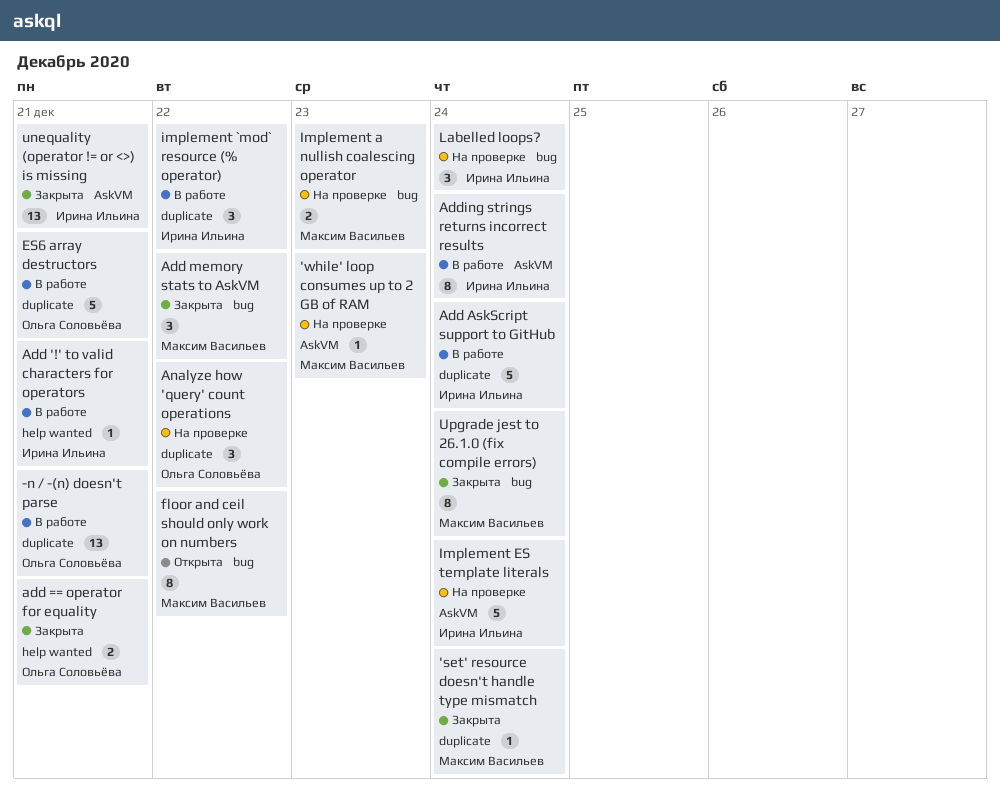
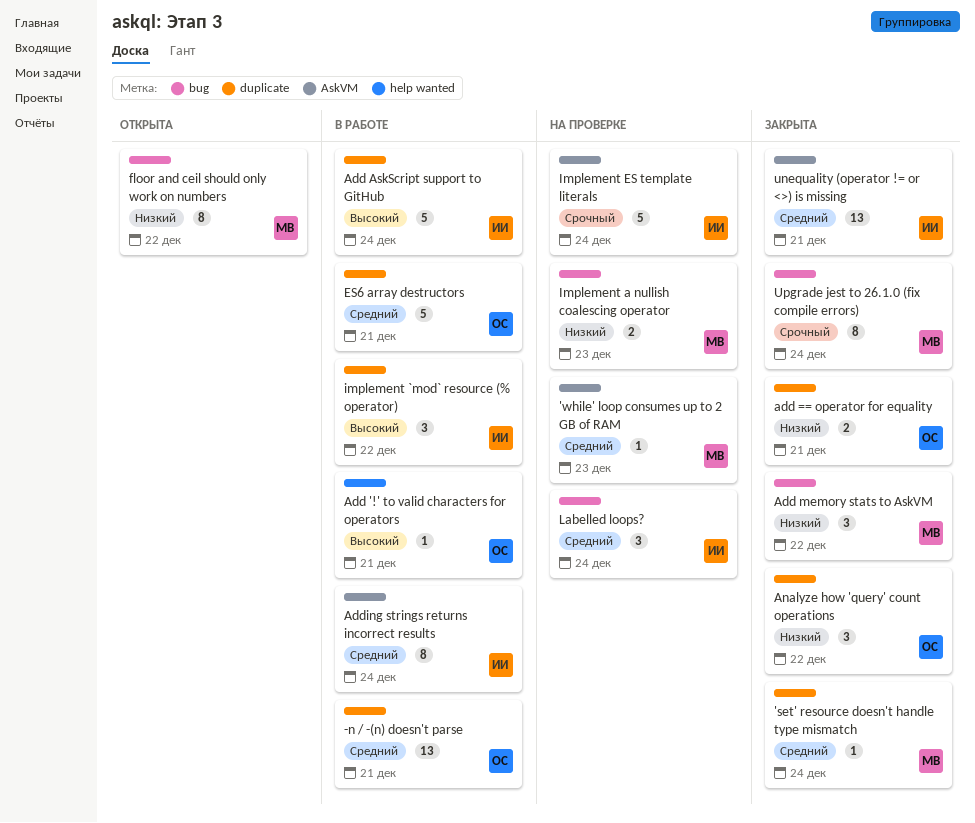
Add '!' to valid characters for operators, owner: Ирина Ильина -> Ольга Соловьёва
add == operator for equality, label: help wanted -> duplicate
Analyze how 'query' count operations, status: На проверке -> Закрыта

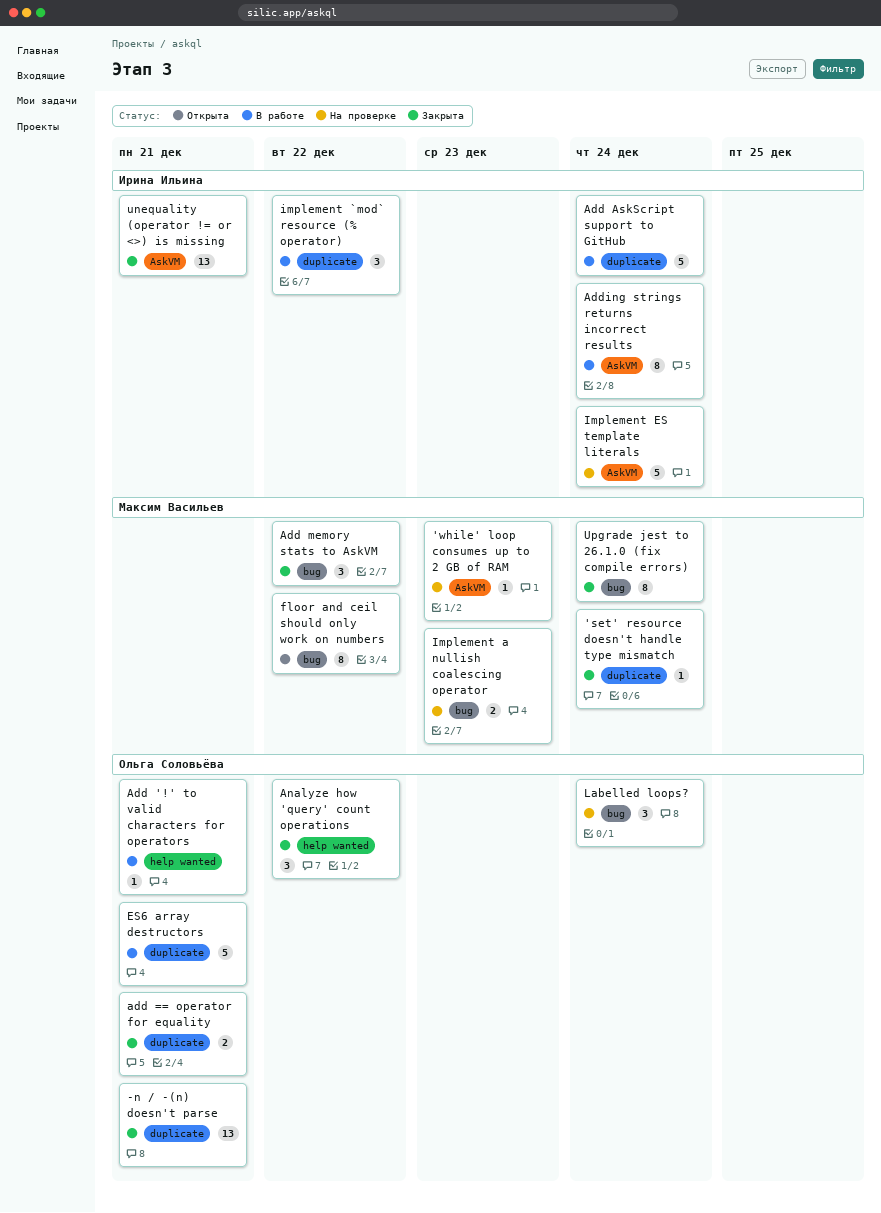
-n / -(n) doesn't parse, status: В работе -> Закрыта
Analyze how 'query' count operations, label: duplicate -> help wanted
Labelled loops?, owner: Ирина Ильина -> Ольга Соловьёва

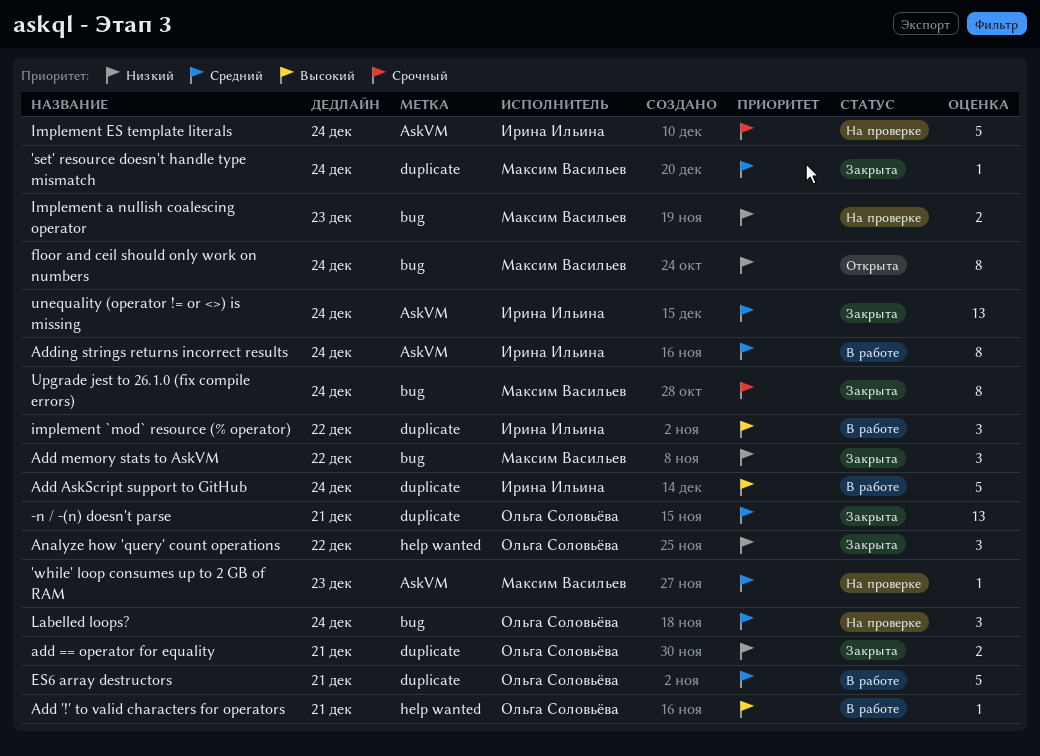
floor and ceil should only work on numbers, due: Dec 22 -> Dec 24
unequality (operator != or <>) is missing, due: Dec 21 -> Dec 24

